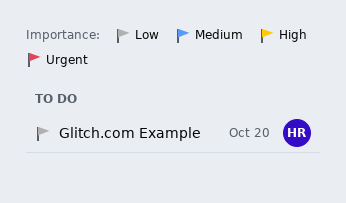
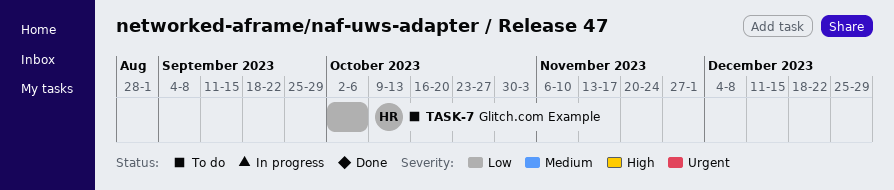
Glitch.com Example, due: Oct 20 -> Oct 6

